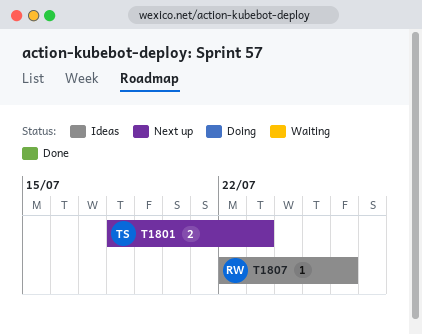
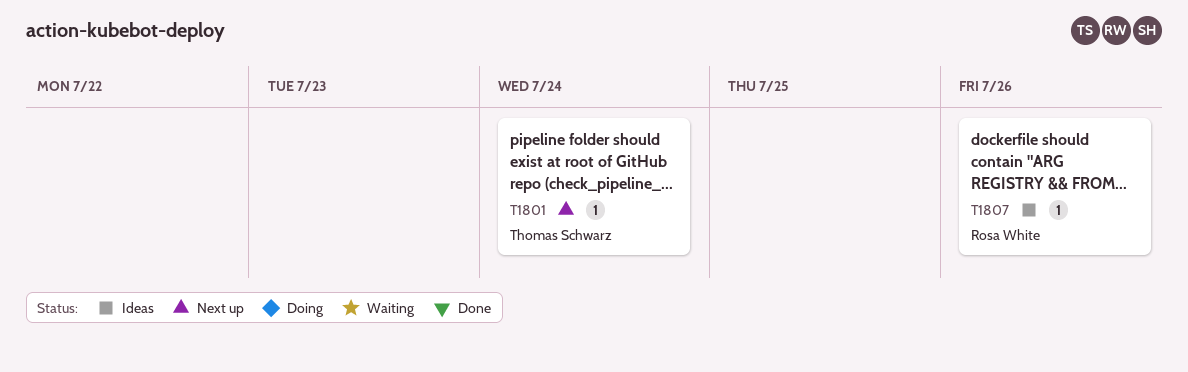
T1801, estimate: 2 -> 1
T1801, due: Jul 23 -> Jul 24

